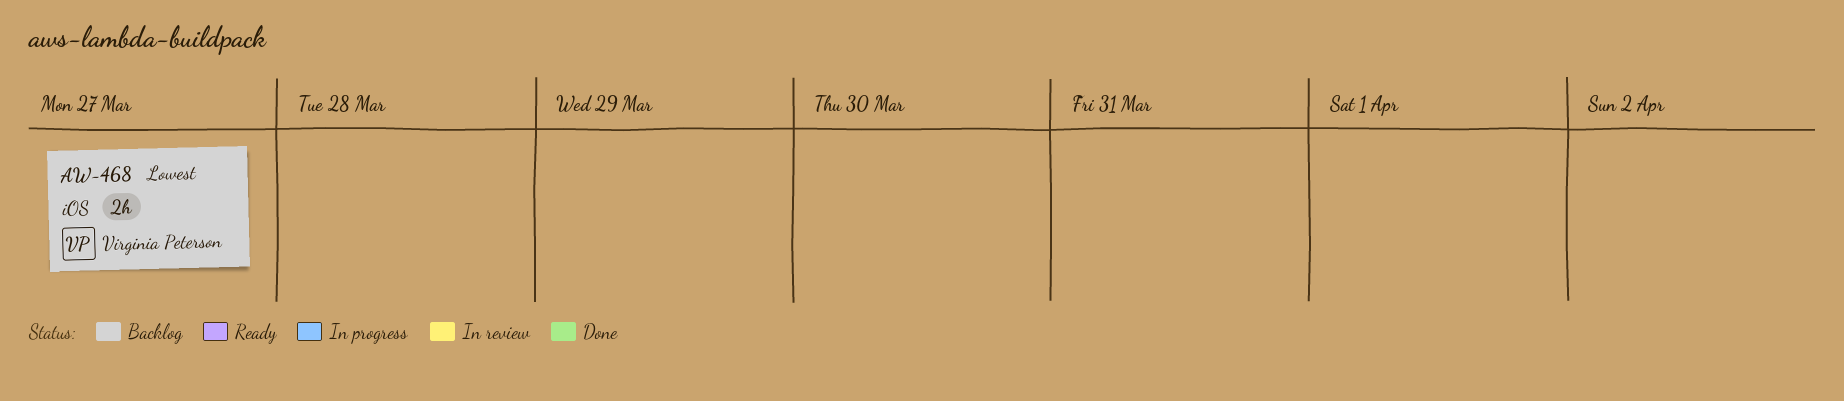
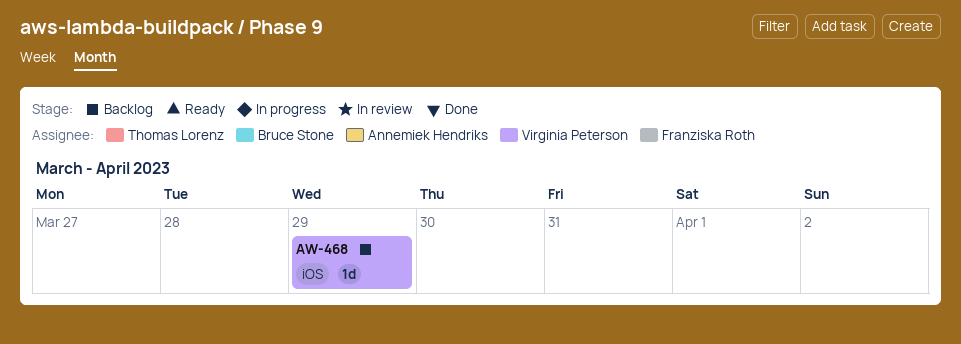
AW-468, estimate: 2h -> 1d
AW-468, due: Mar 27 -> Mar 29

